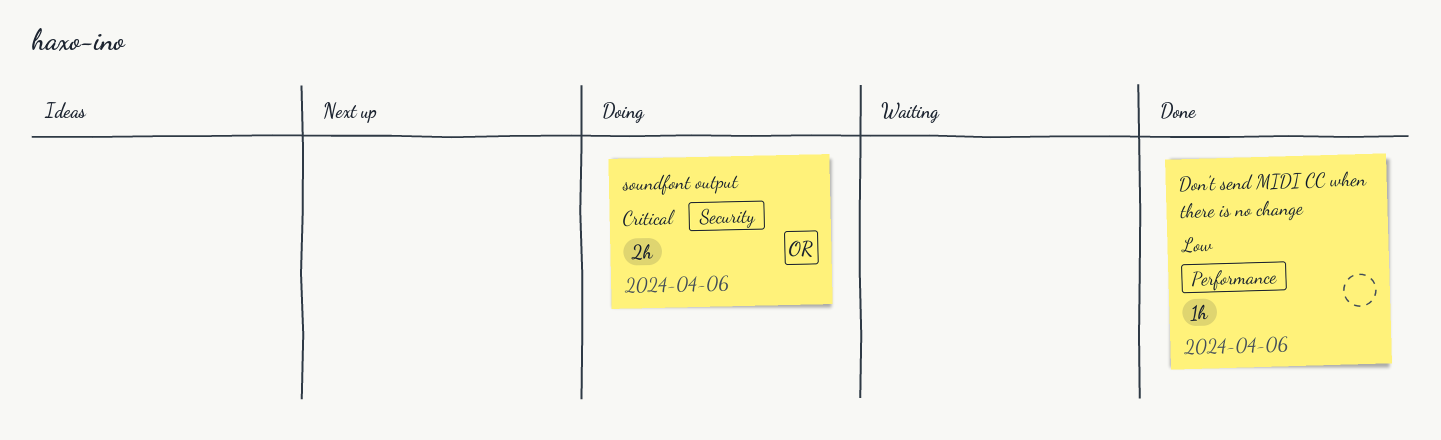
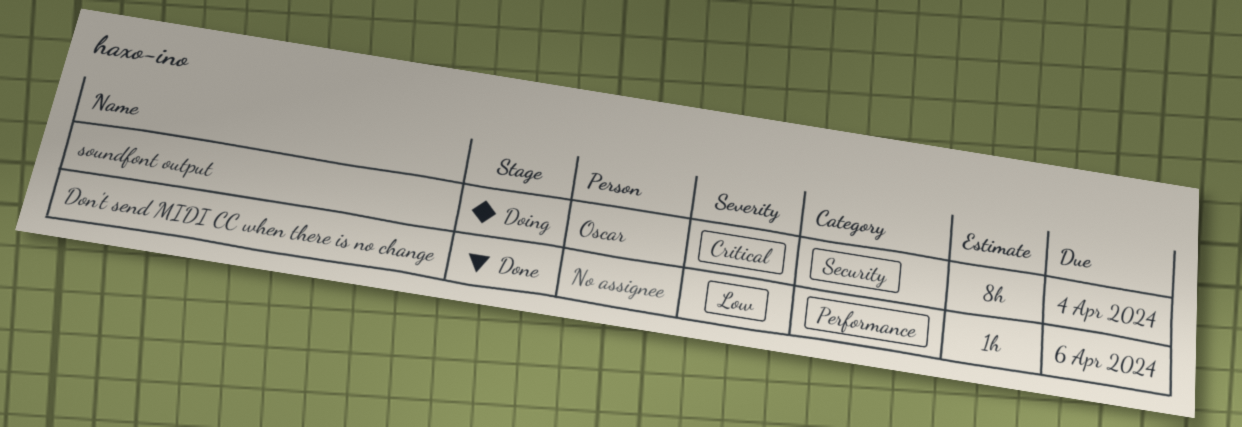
soundfont output, estimate: 2h -> 8h
soundfont output, due: Apr 6 -> Apr 4

